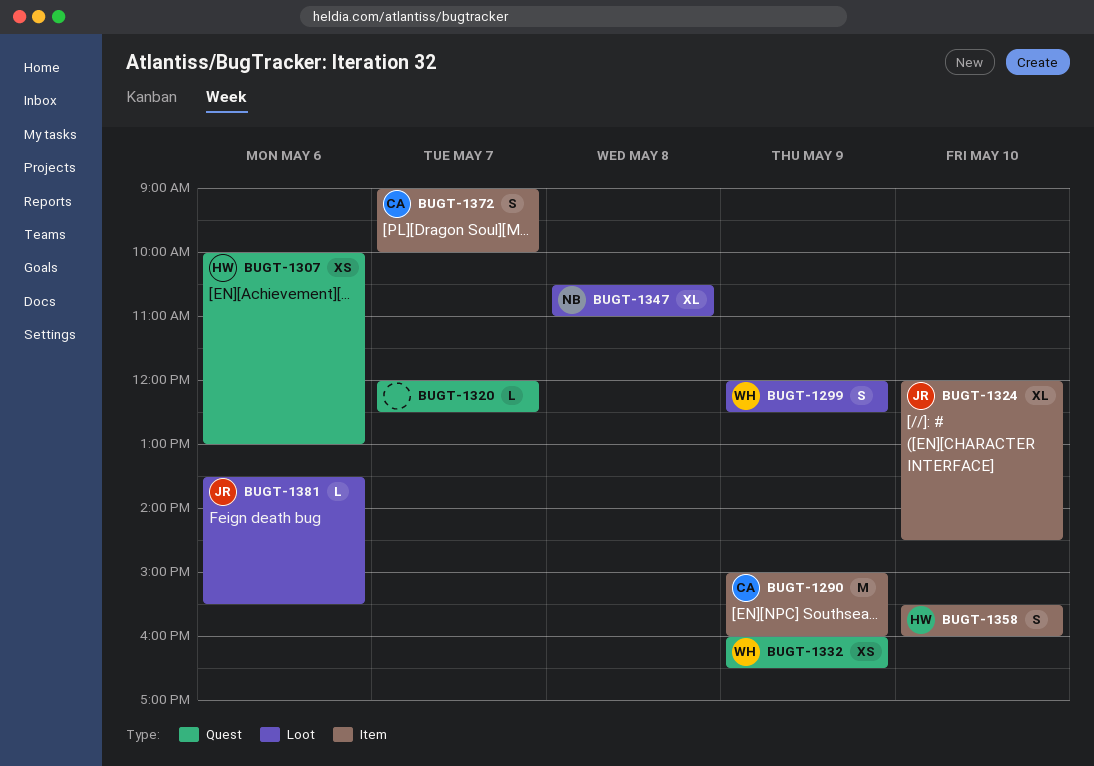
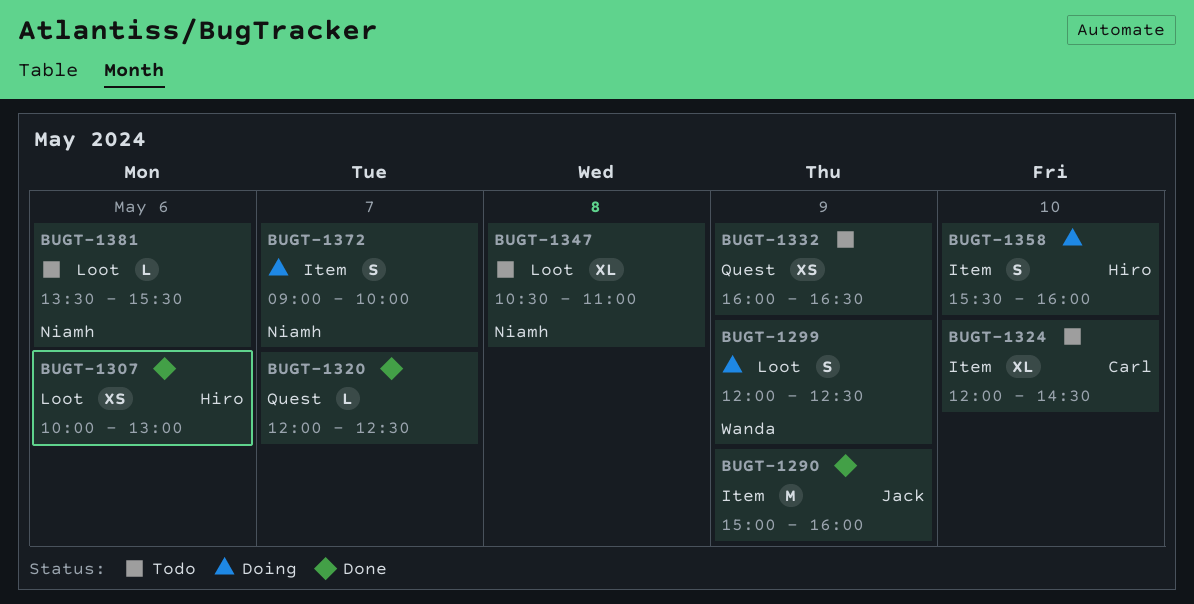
BUGT-1290, owner: Carl -> Jack
BUGT-1307, label: Quest -> Loot
BUGT-1324, owner: Jack -> Carl
BUGT-1332, owner: Wanda -> none
BUGT-1372, owner: Carl -> Niamh
BUGT-1381, owner: Jack -> Niamh

